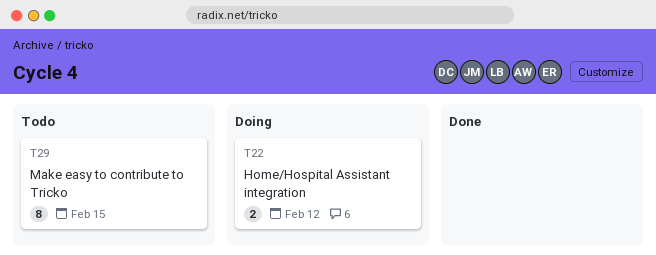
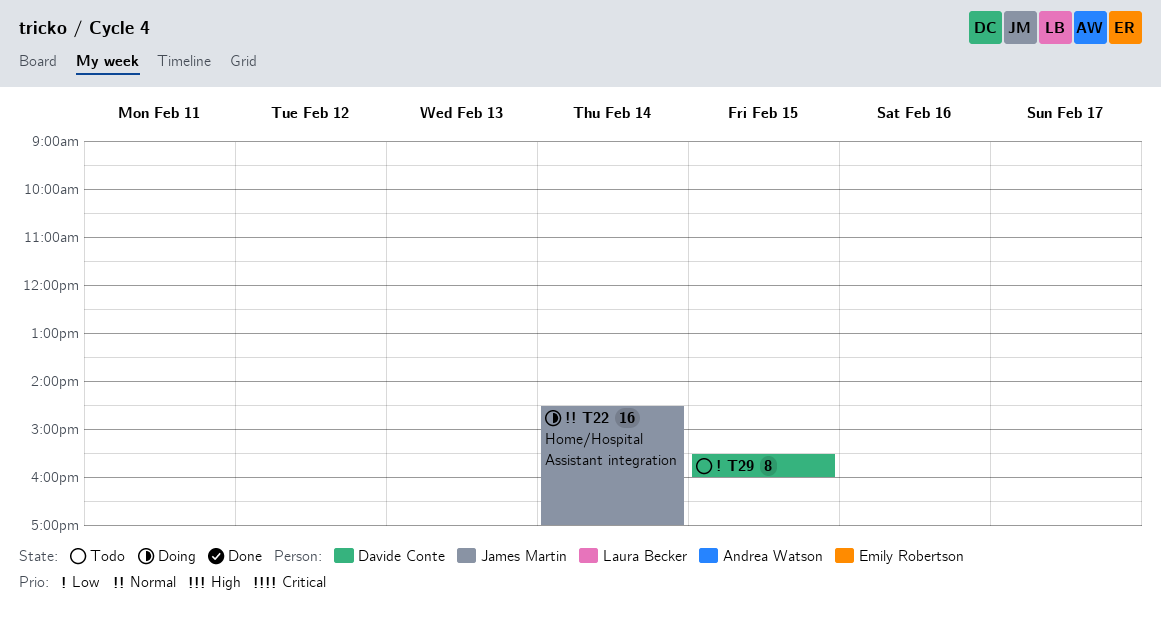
T22, estimate: 2 -> 16
T22, day: Feb 12 -> Feb 14

